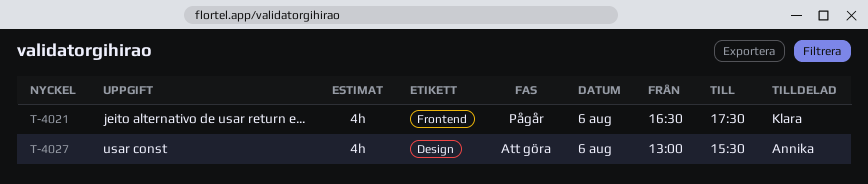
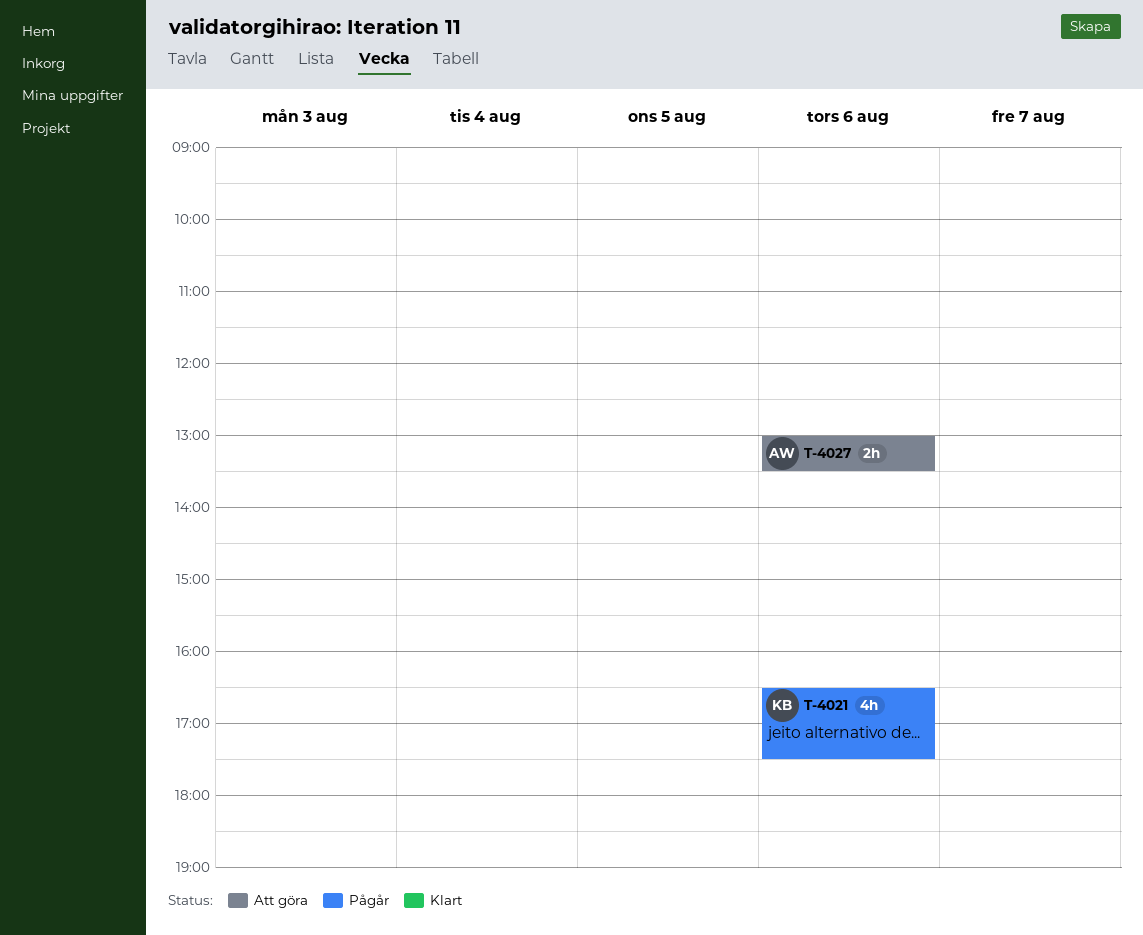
T-4027, estimate: 4h -> 2h
T-4027, ends: 15:30 -> 13:30

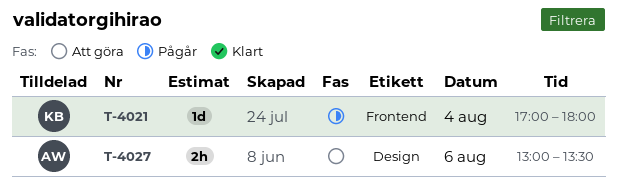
T-4021, estimate: 4h -> 1d
T-4021, day: Aug 6 -> Aug 4
T-4021, begins: 16:30 -> 17:00
T-4021, ends: 17:30 -> 18:00

